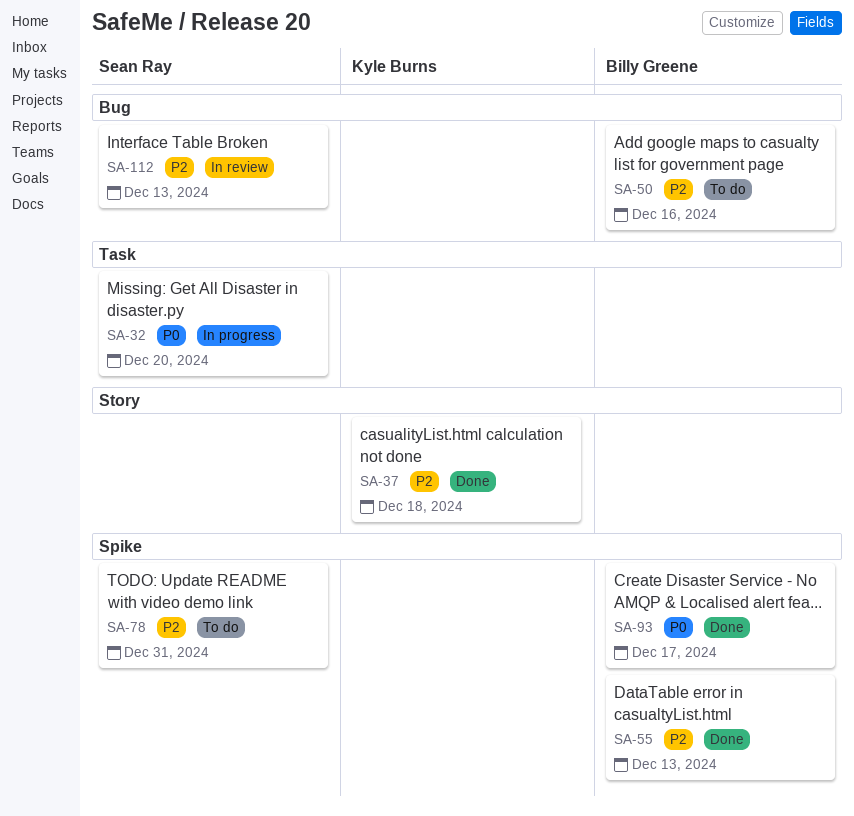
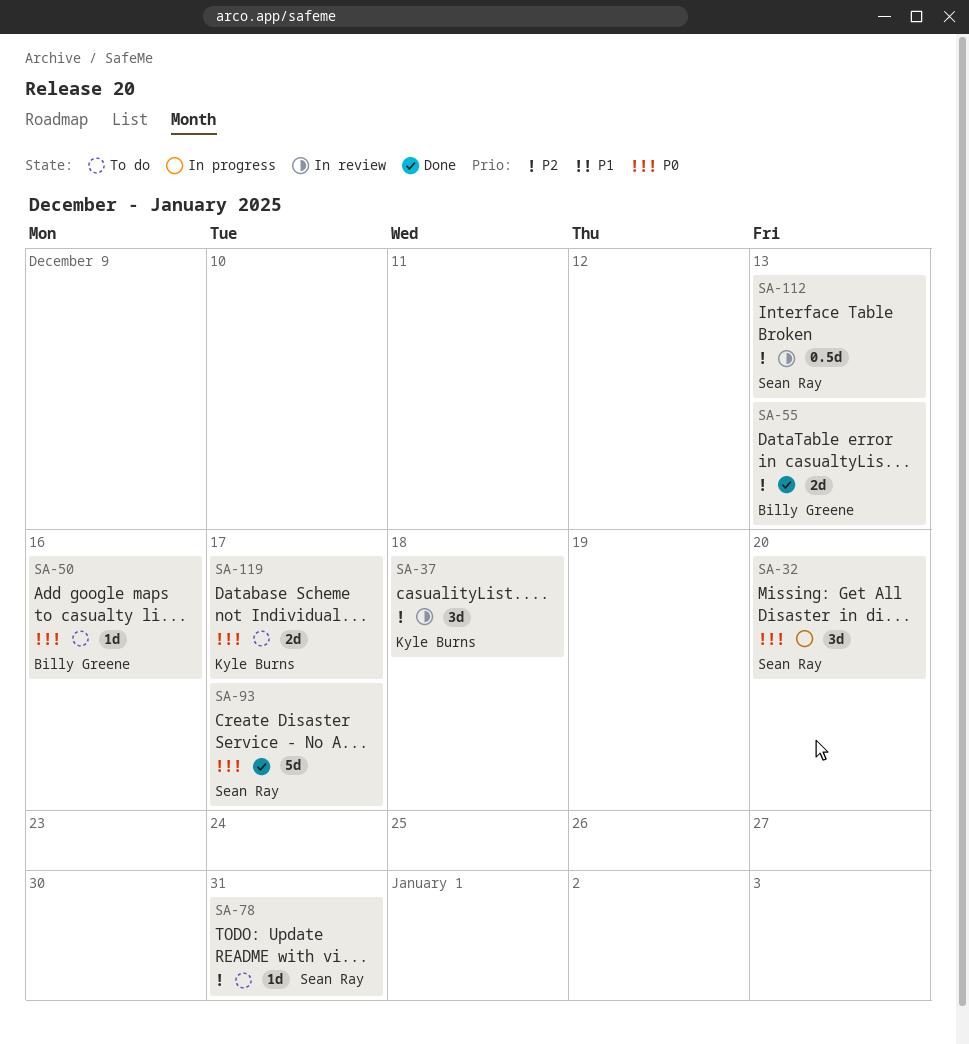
SA-37, status: Done -> In review
SA-50, priority: P2 -> P0
SA-93, owner: Billy Greene -> Sean Ray
SA-119: none -> present

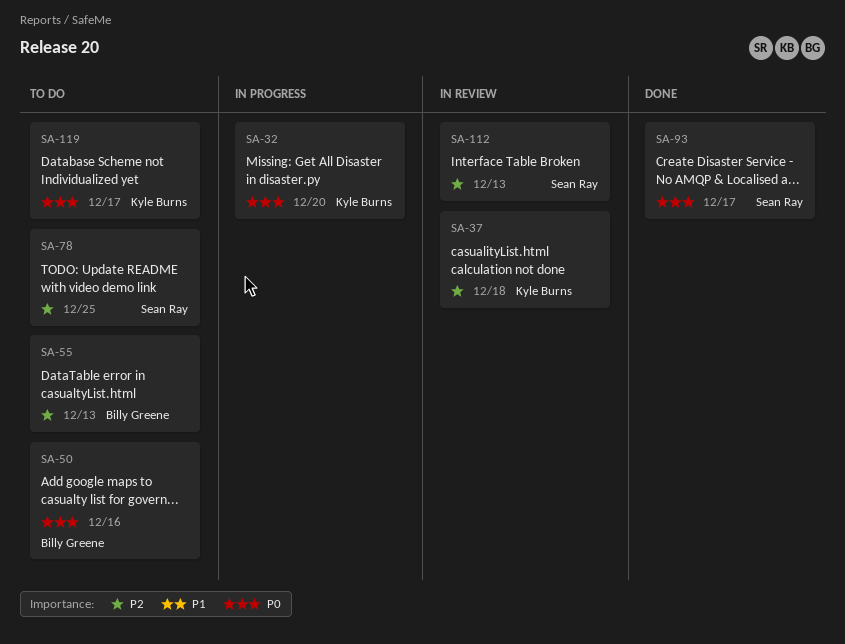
SA-32, owner: Sean Ray -> Kyle Burns
SA-55, status: Done -> To do
SA-78, due: Dec 31 -> Dec 25

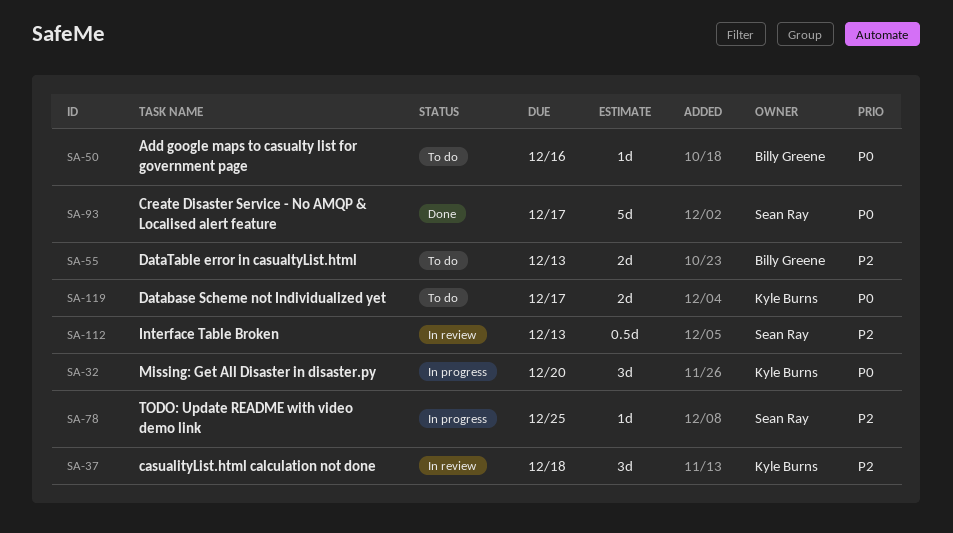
SA-78, status: To do -> In progress

